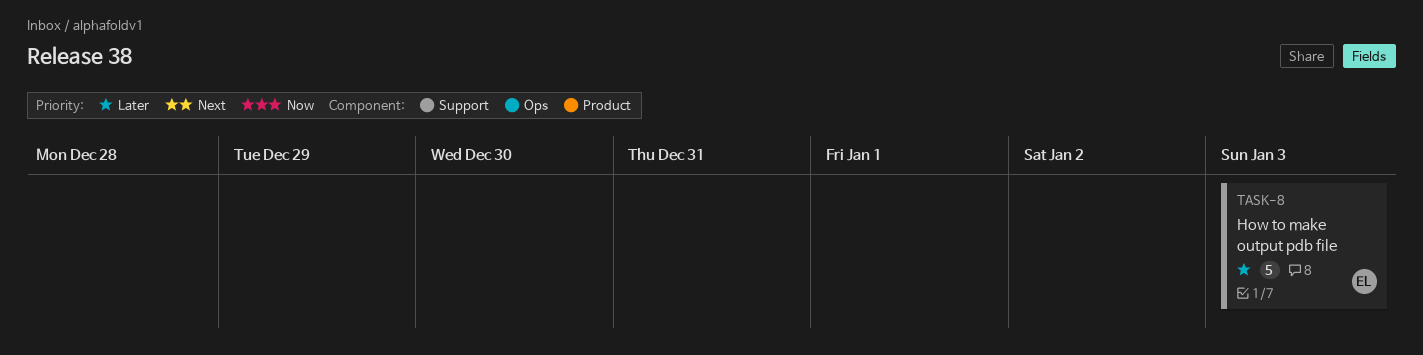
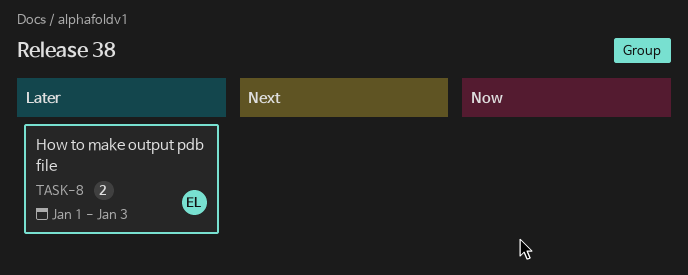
TASK-8, estimate: 5 -> 2

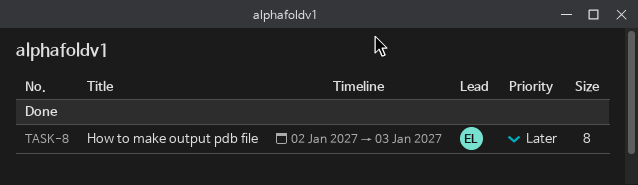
TASK-8, estimate: 2 -> 8
TASK-8, start: Jan 1 -> Jan 2

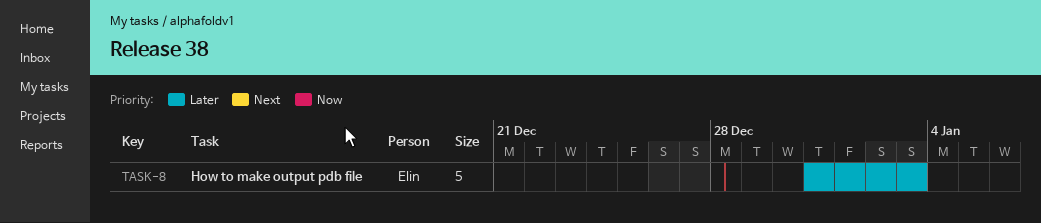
TASK-8, estimate: 8 -> 5
TASK-8, start: Jan 2 -> Dec 31

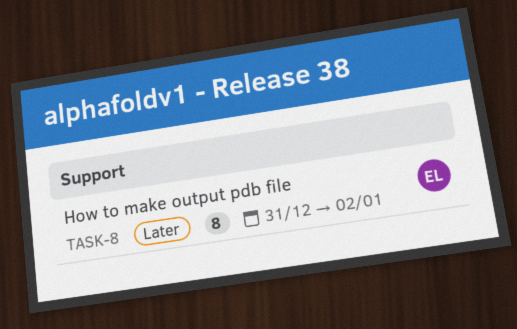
TASK-8, estimate: 5 -> 8
TASK-8, due: Jan 3 -> Jan 2

